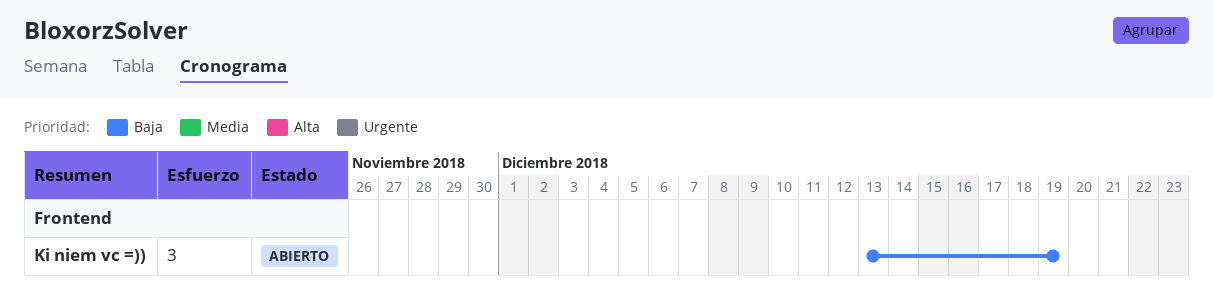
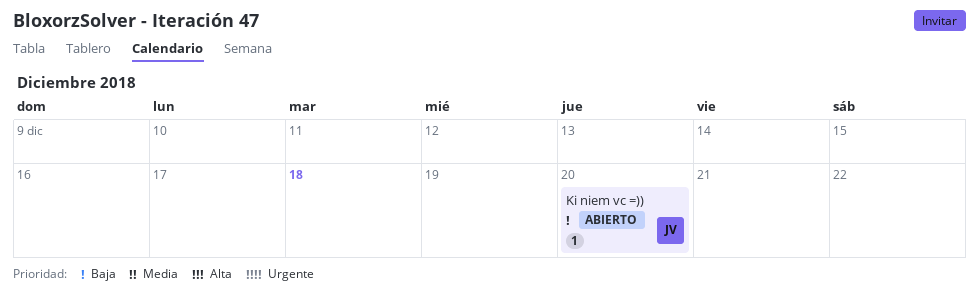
Ki niem vc =)), estimate: 3 -> 1
Ki niem vc =)), due: Dec 19 -> Dec 20

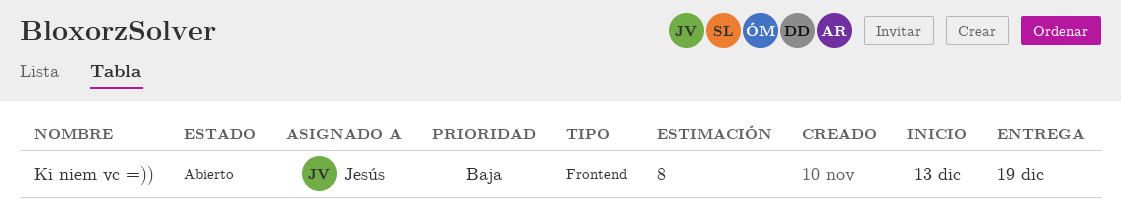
Ki niem vc =)), estimate: 1 -> 8
Ki niem vc =)), due: Dec 20 -> Dec 19

